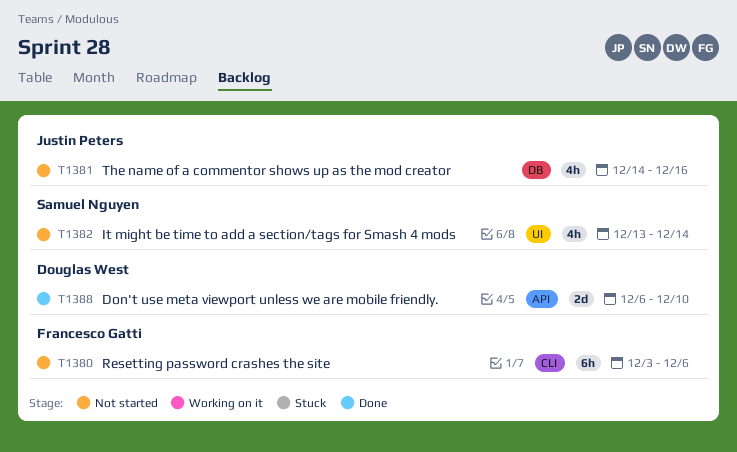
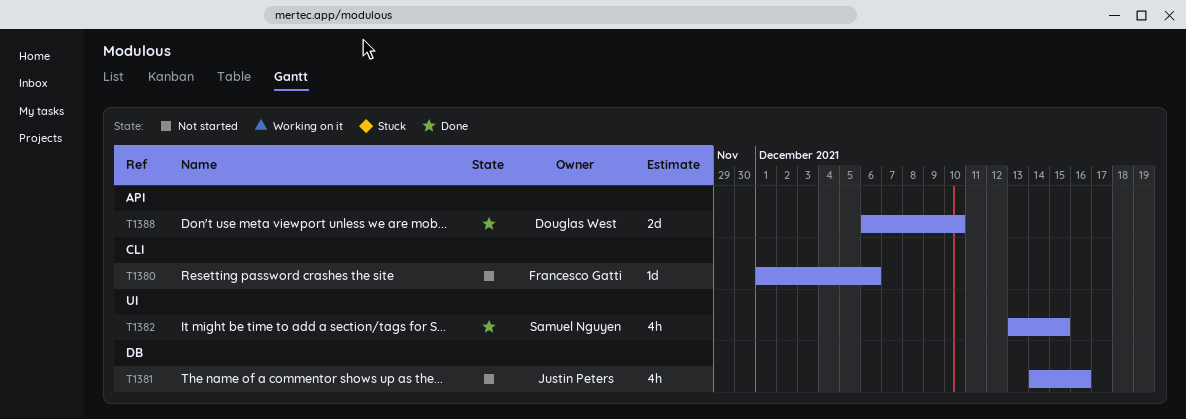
T1380, estimate: 6h -> 1d
T1380, start: Dec 3 -> Dec 1
T1382, status: Not started -> Done
T1382, due: Dec 14 -> Dec 15

